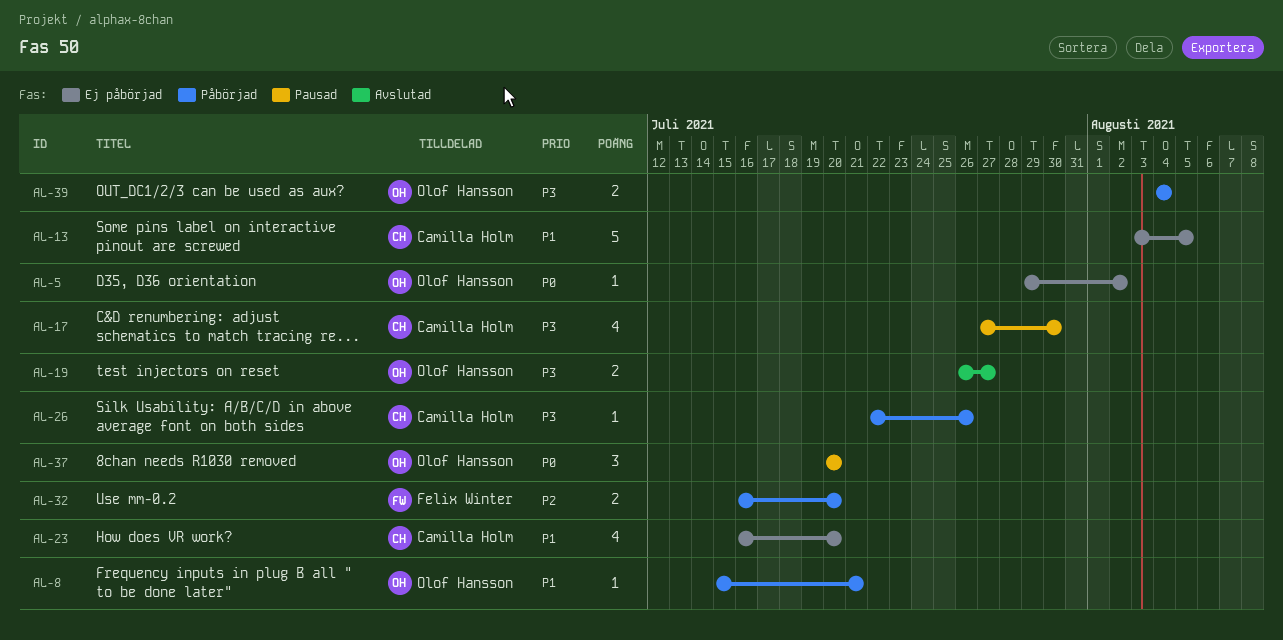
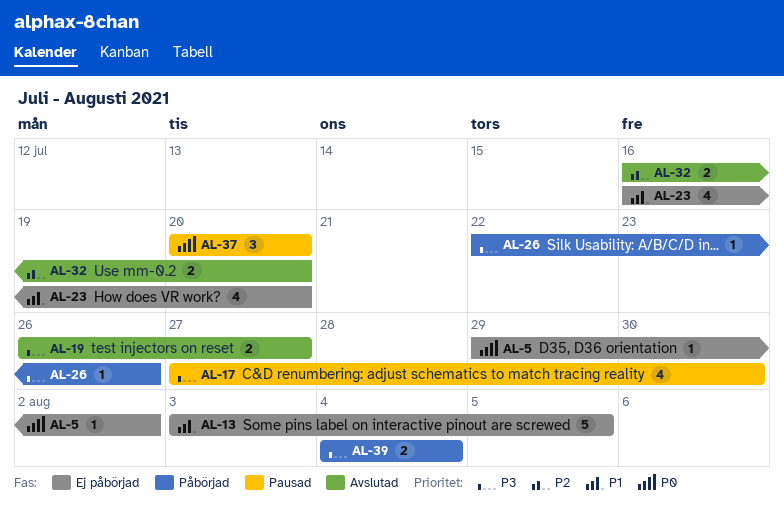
AL-8: present -> none
AL-32, status: Påbörjad -> Avslutad

